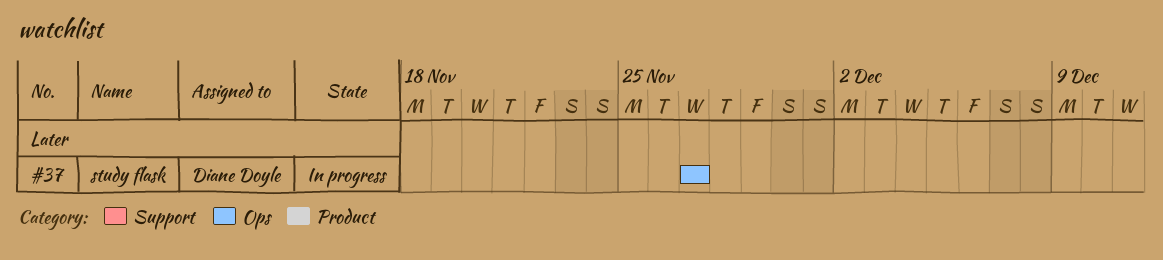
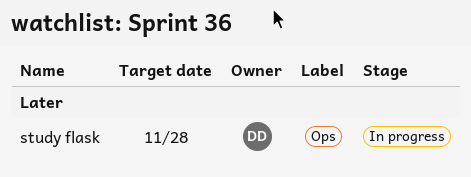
study flask, due: Nov 27 -> Nov 28

